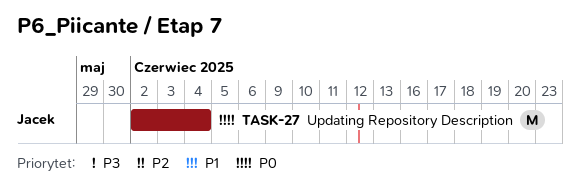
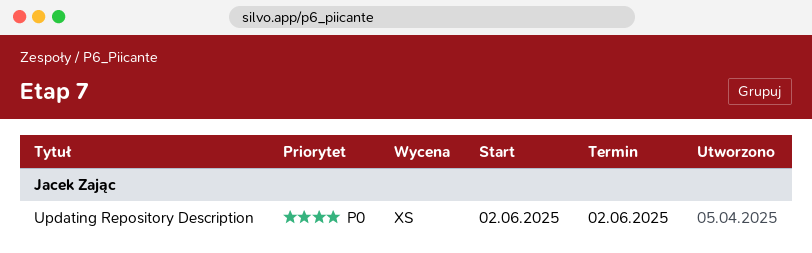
Updating Repository Description, estimate: M -> XS
Updating Repository Description, due: Jun 4 -> Jun 2

